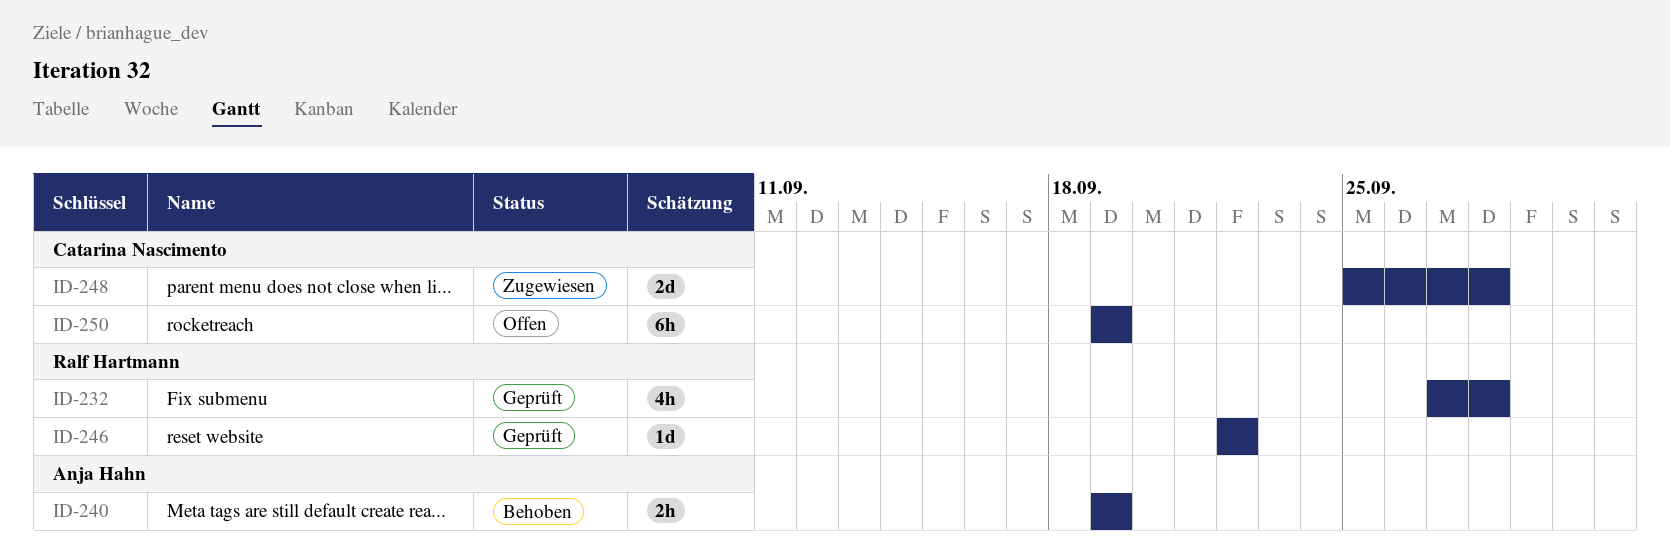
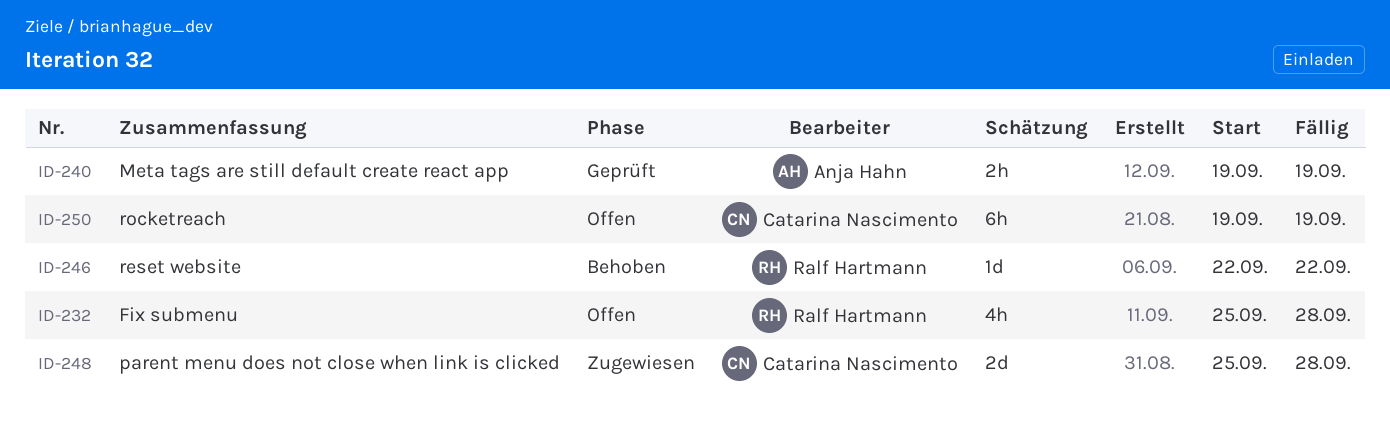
ID-232, status: Geprüft -> Offen
ID-232, start: Sep 27 -> Sep 25
ID-240, status: Behoben -> Geprüft
ID-246, status: Geprüft -> Behoben

